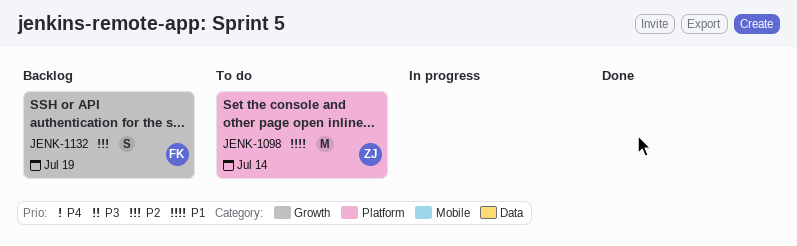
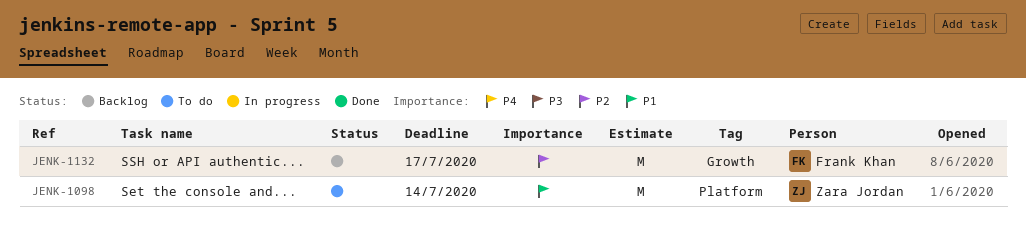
JENK-1132, estimate: S -> M
JENK-1132, due: Jul 19 -> Jul 17

